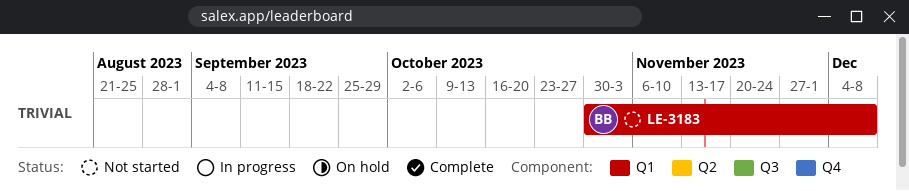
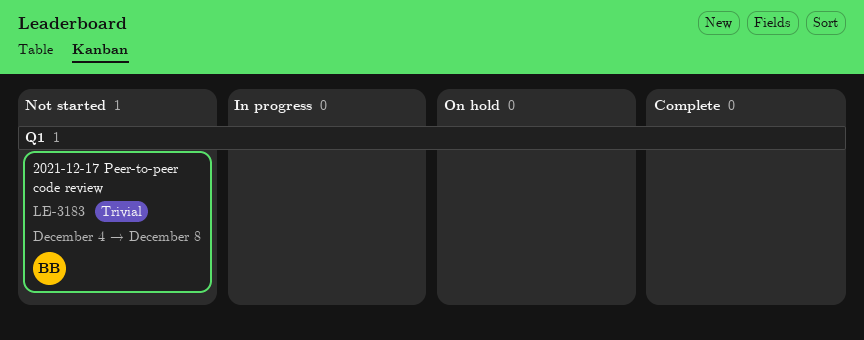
LE-3183, start: Oct 30 -> Dec 4

